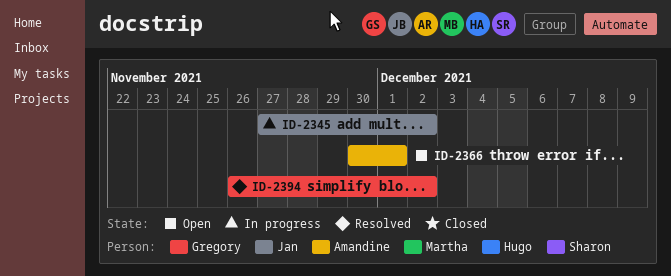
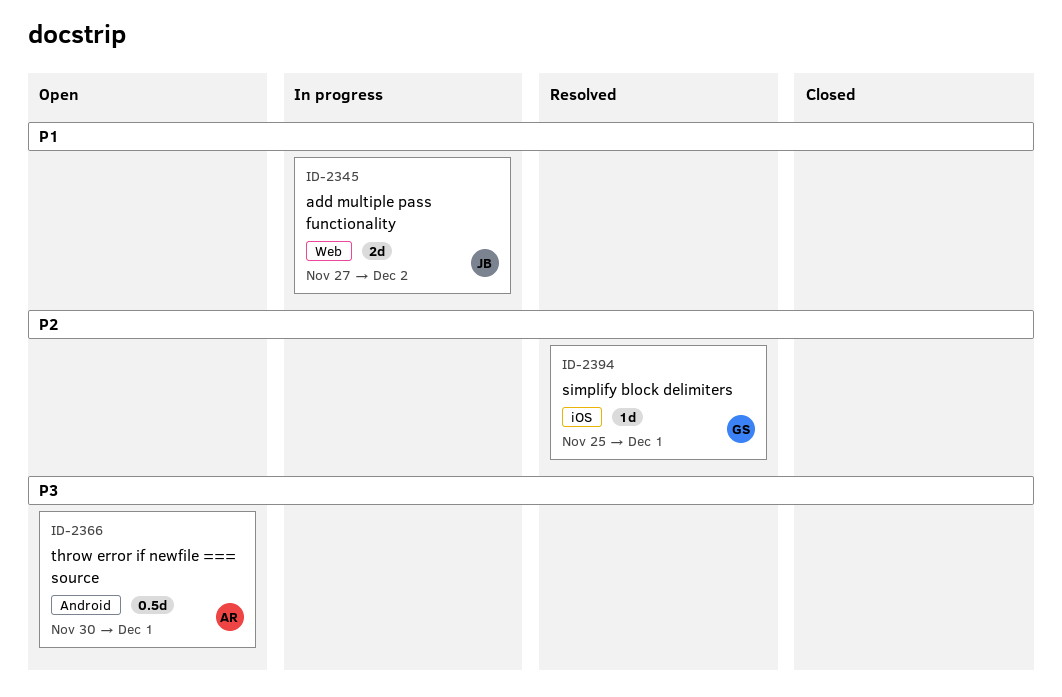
ID-2394, start: Nov 26 -> Nov 25
ID-2394, due: Dec 2 -> Dec 1

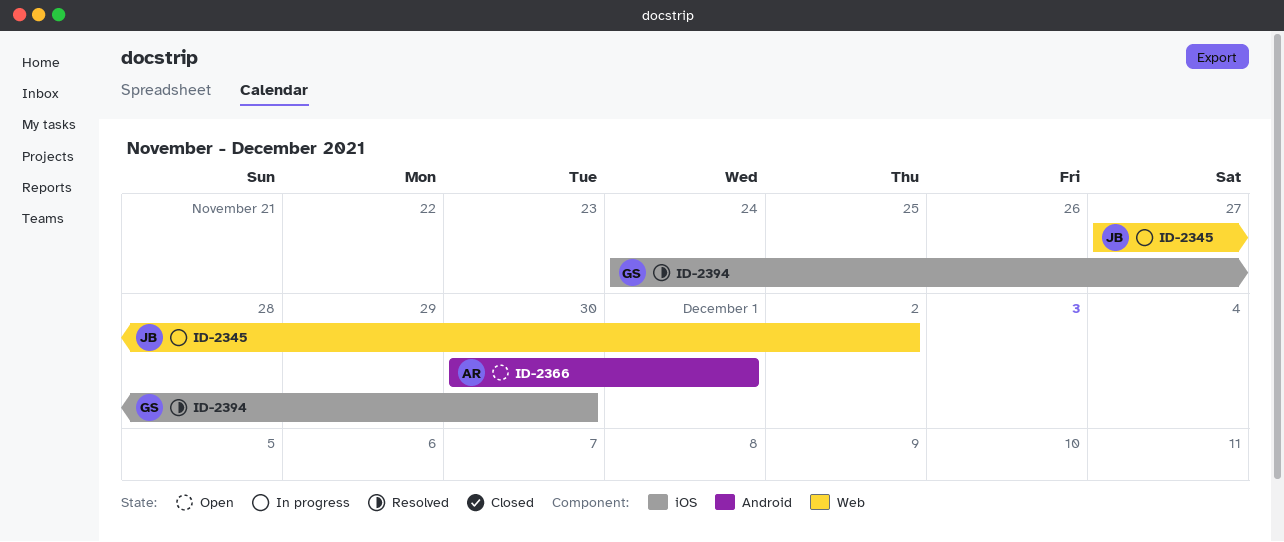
ID-2394, start: Nov 25 -> Nov 24
ID-2394, due: Dec 1 -> Nov 30

